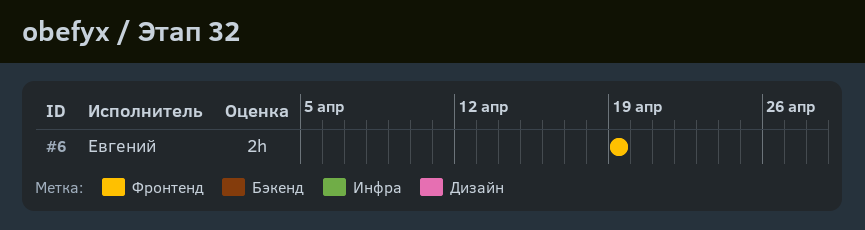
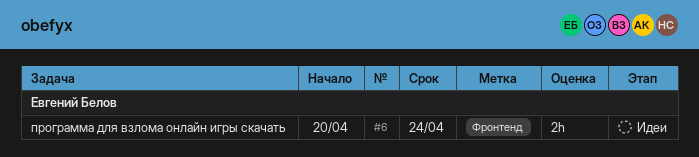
#6, start: Apr 19 -> Apr 20
#6, due: Apr 19 -> Apr 24

